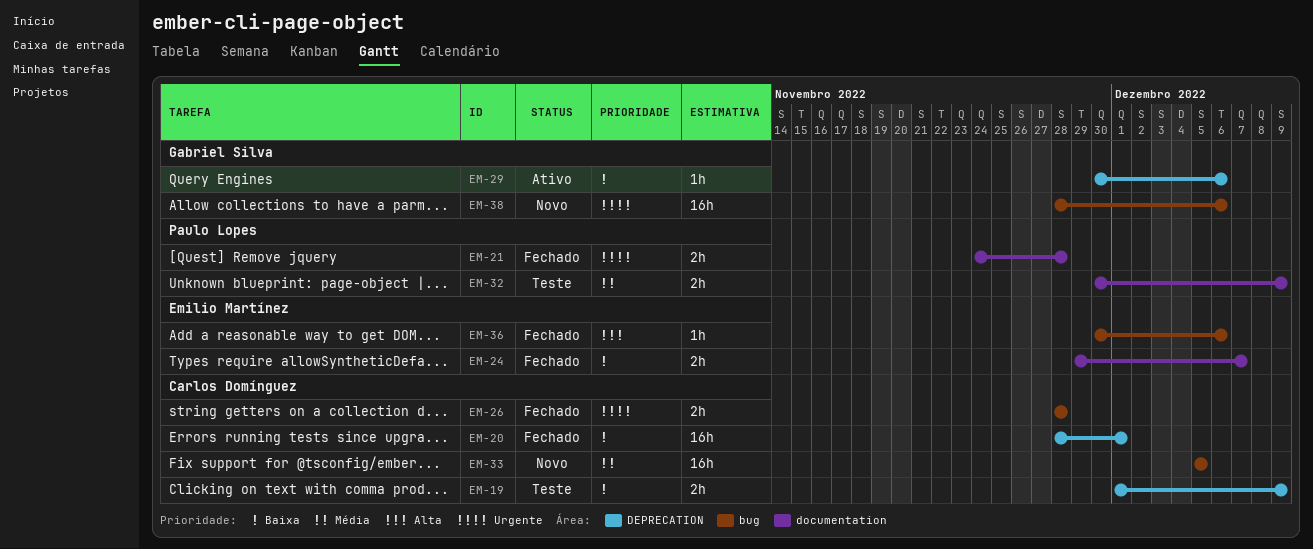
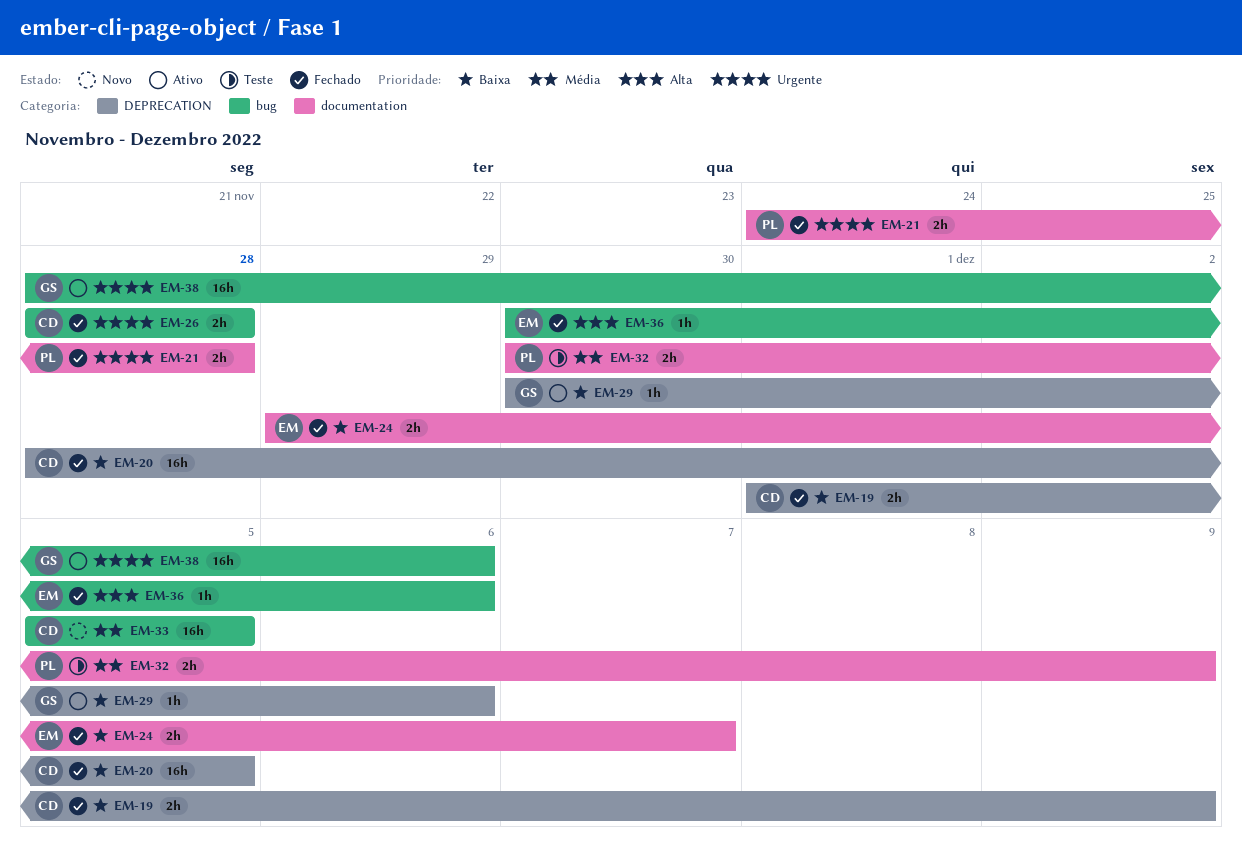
EM-19, status: Teste -> Fechado
EM-20, due: Dec 1 -> Dec 5
EM-38, status: Novo -> Ativo

